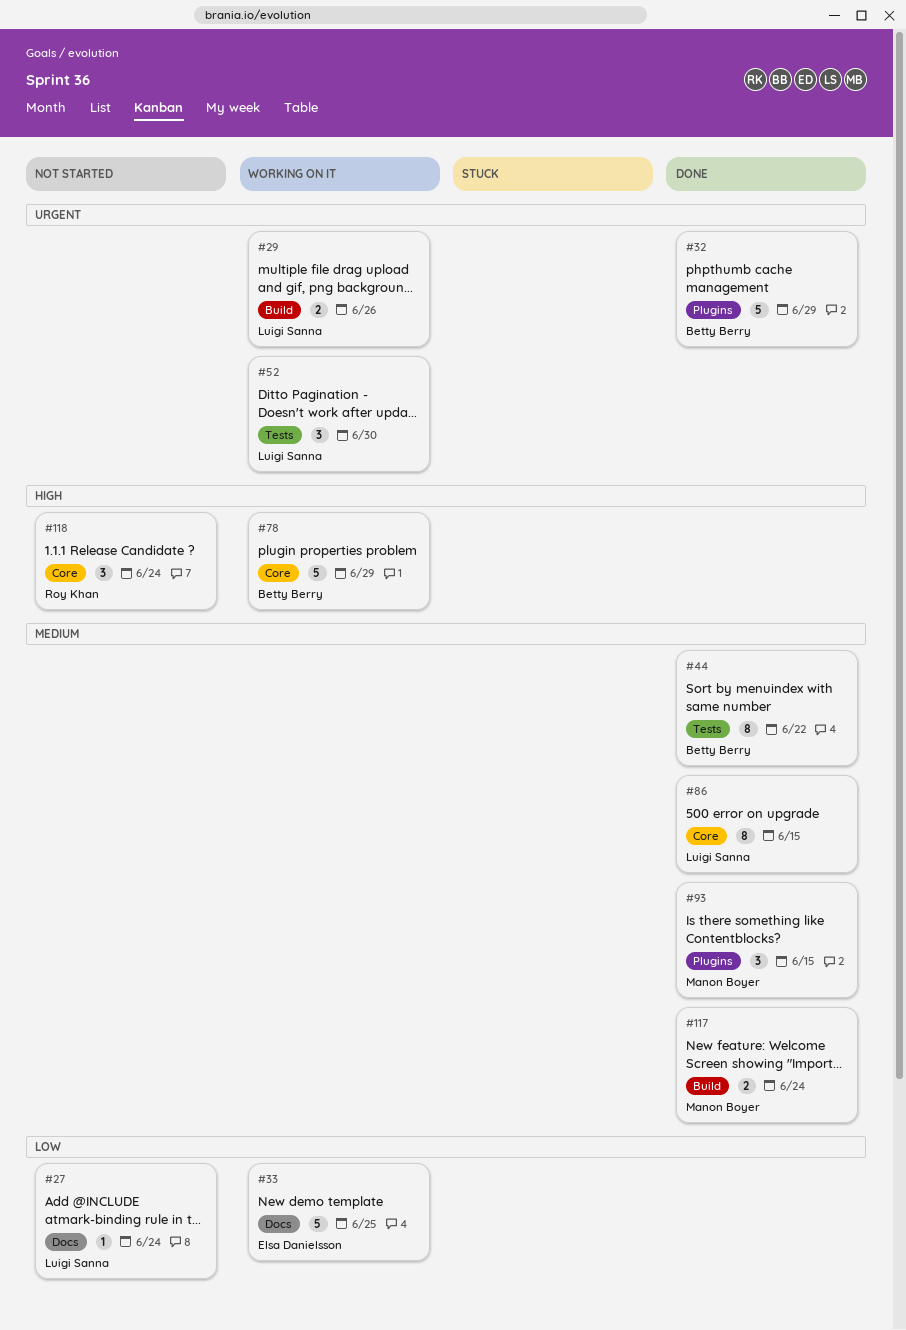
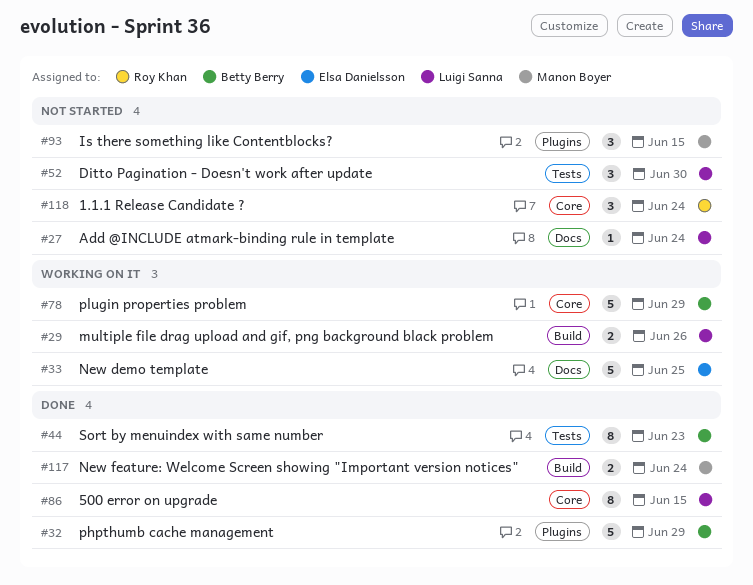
#44, due: Jun 22 -> Jun 23
#52, status: Working on it -> Not started
#93, status: Done -> Not started

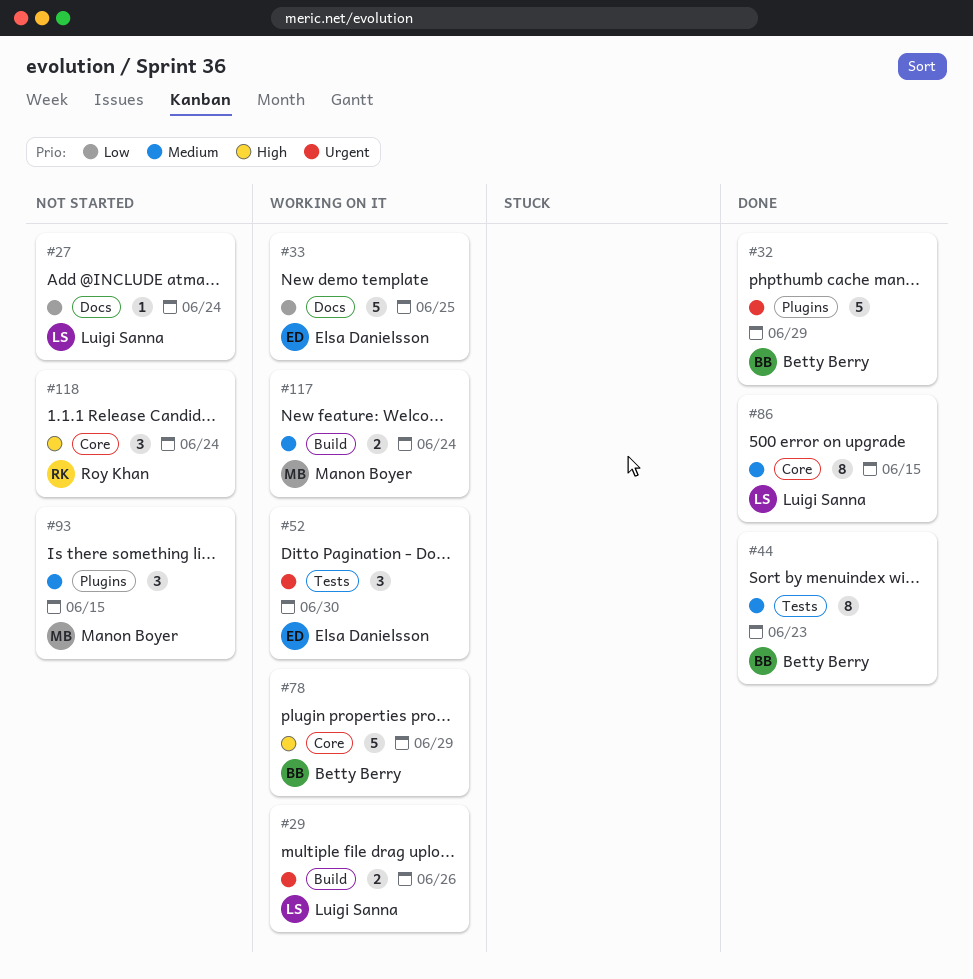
#52, status: Not started -> Working on it
#52, owner: Luigi Sanna -> Elsa Danielsson
#117, status: Done -> Working on it

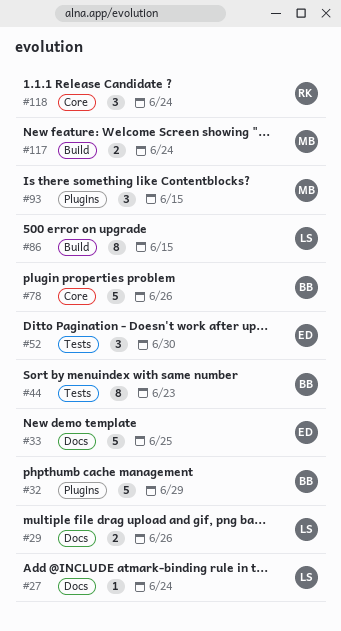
#29, label: Build -> Docs
#78, due: Jun 29 -> Jun 26
#86, label: Core -> Build

